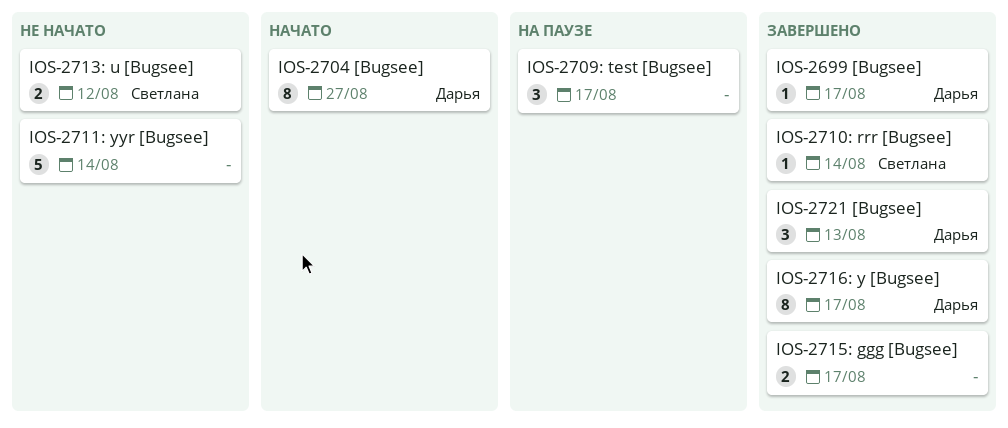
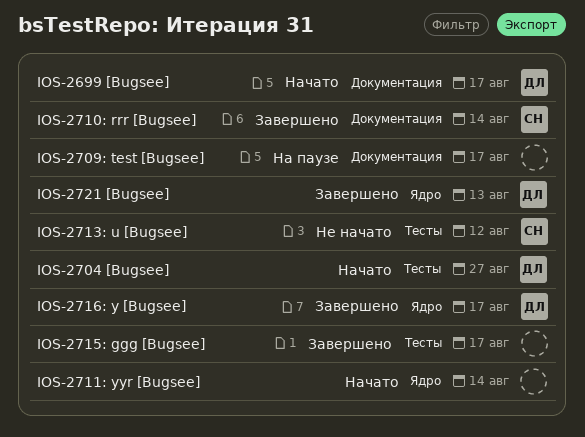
IOS-2699 [Bugsee], status: Завершено -> Начато
IOS-2711: yyr [Bugsee], status: Не начато -> Начато

